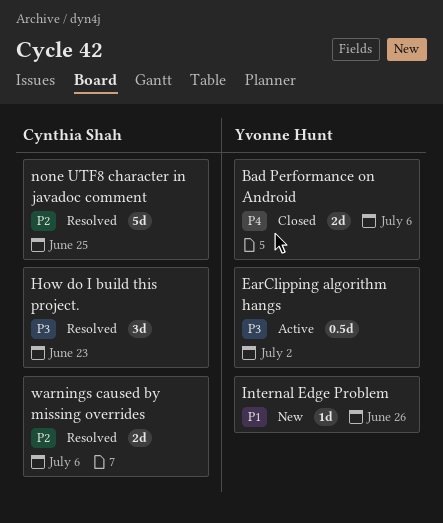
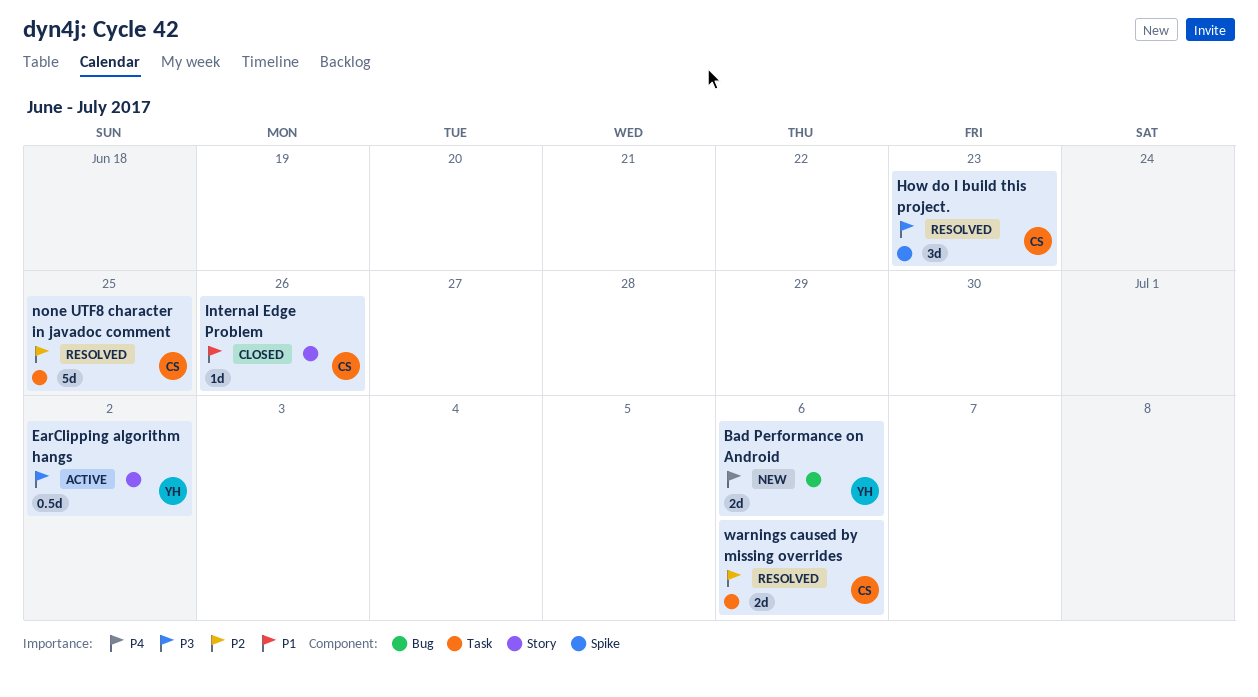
Bad Performance on Android, status: Closed -> New
Internal Edge Problem, status: New -> Closed
Internal Edge Problem, owner: Yvonne Hunt -> Cynthia Shah

